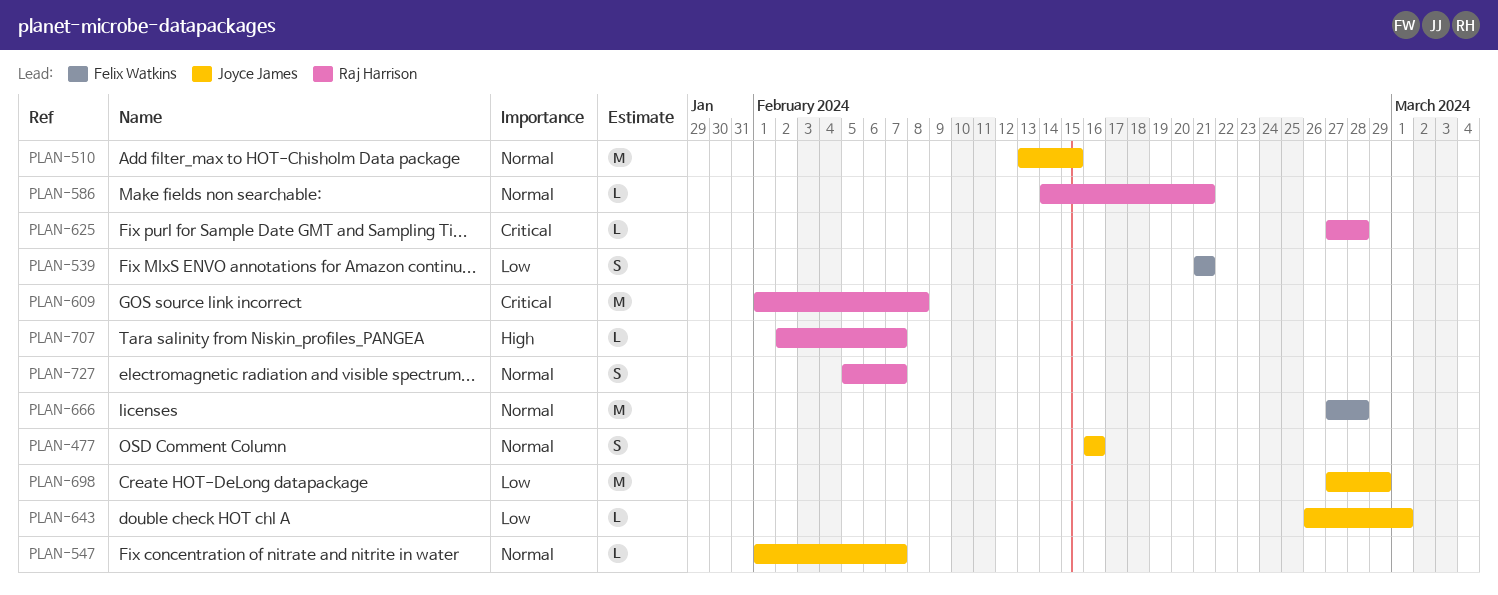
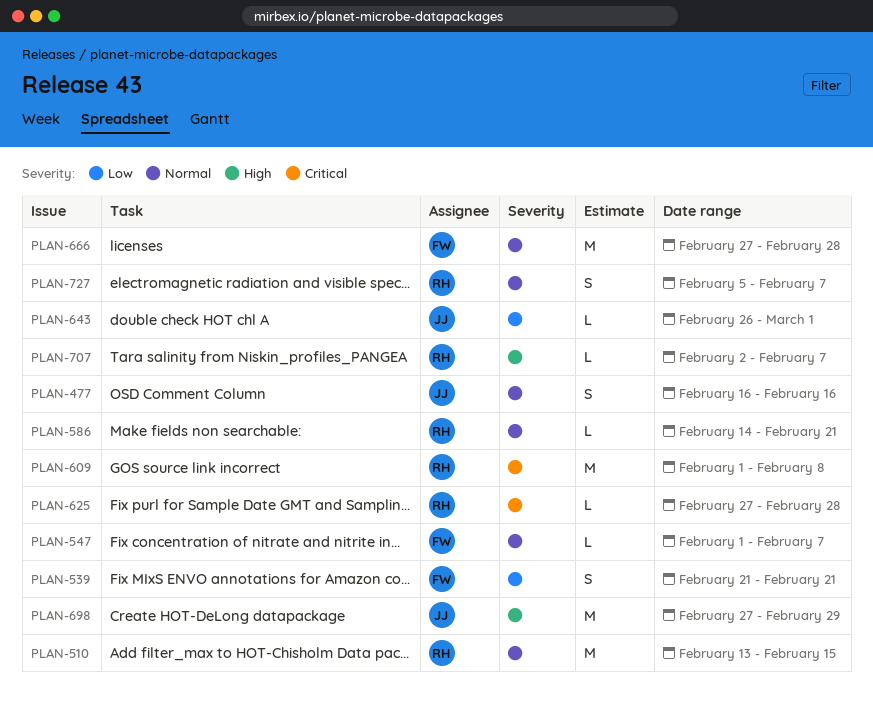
PLAN-510, owner: Joyce James -> Raj Harrison
PLAN-547, owner: Joyce James -> Felix Watkins
PLAN-698, priority: Low -> High

